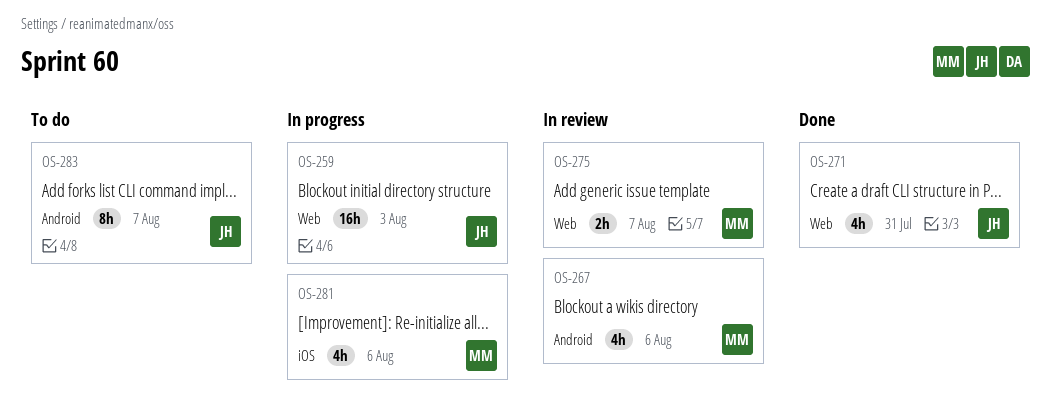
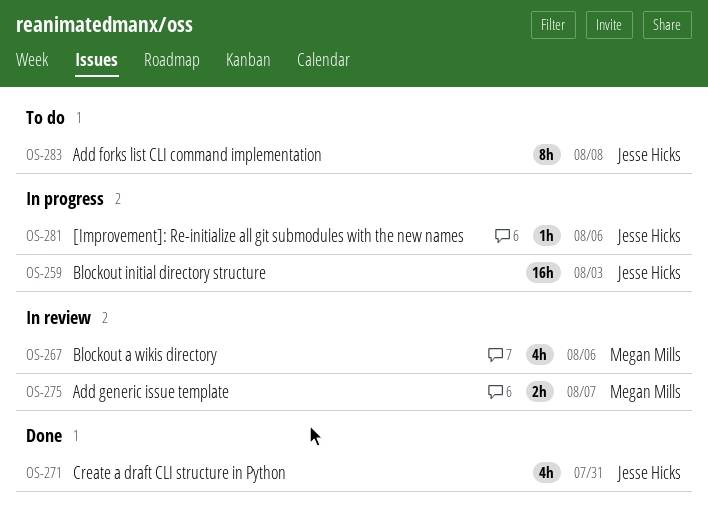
OS-281, owner: Megan Mills -> Jesse Hicks
OS-281, estimate: 4h -> 1h
OS-283, due: Aug 7 -> Aug 8

